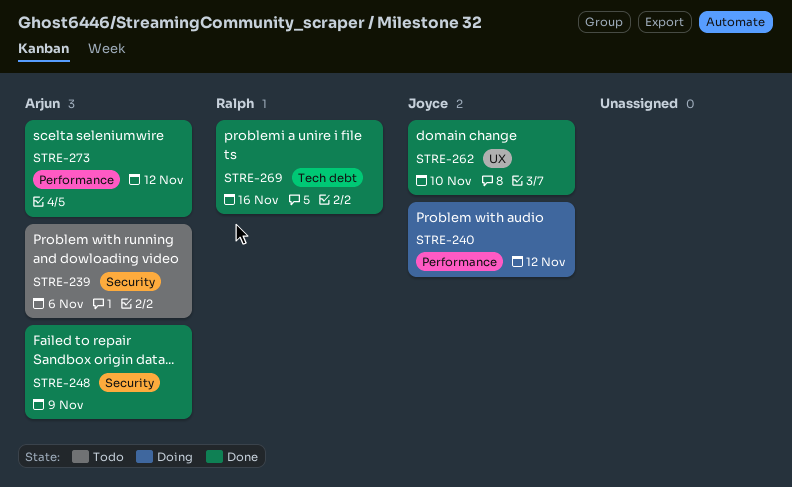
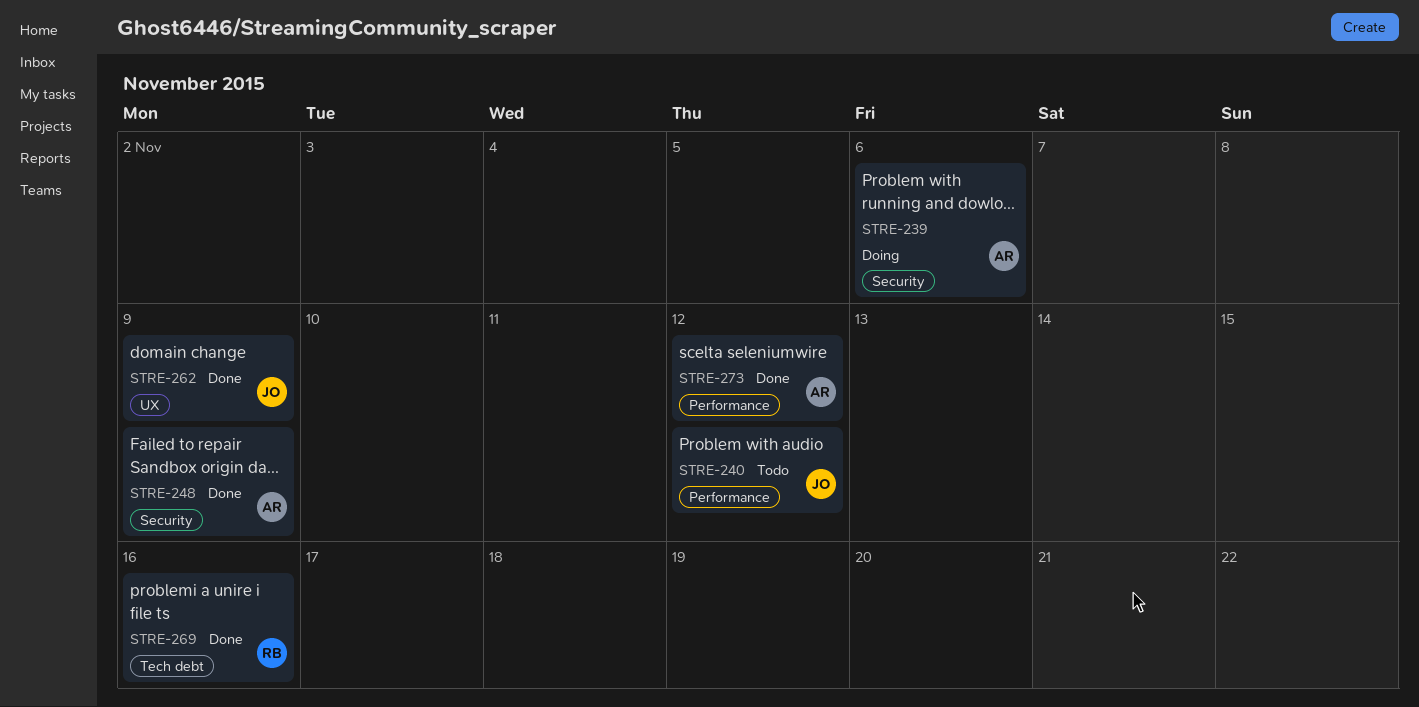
STRE-239, status: Todo -> Doing
STRE-240, status: Doing -> Todo
STRE-262, due: Nov 10 -> Nov 9

